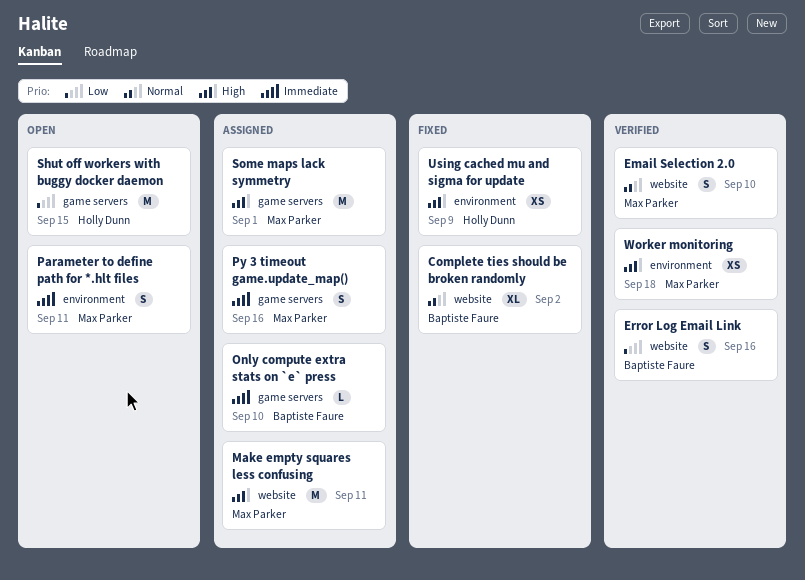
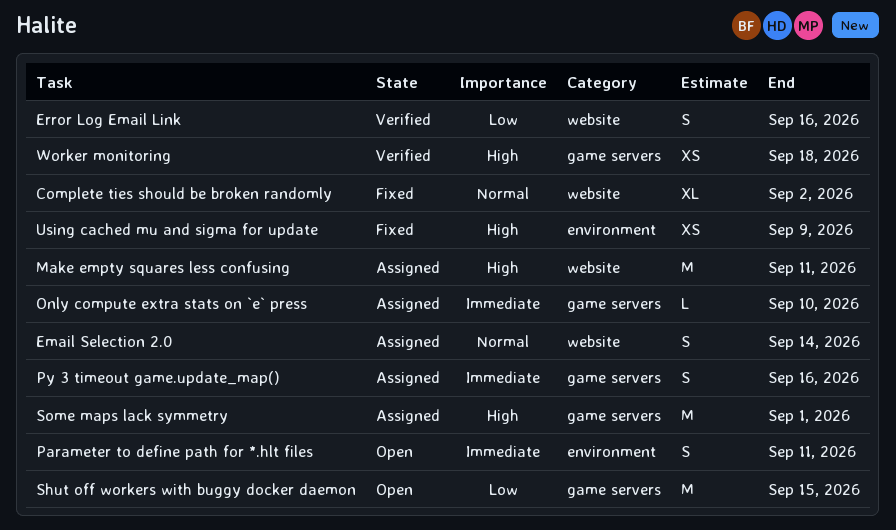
Email Selection 2.0, status: Verified -> Assigned
Email Selection 2.0, due: Sep 10 -> Sep 14
Worker monitoring, label: environment -> game servers

